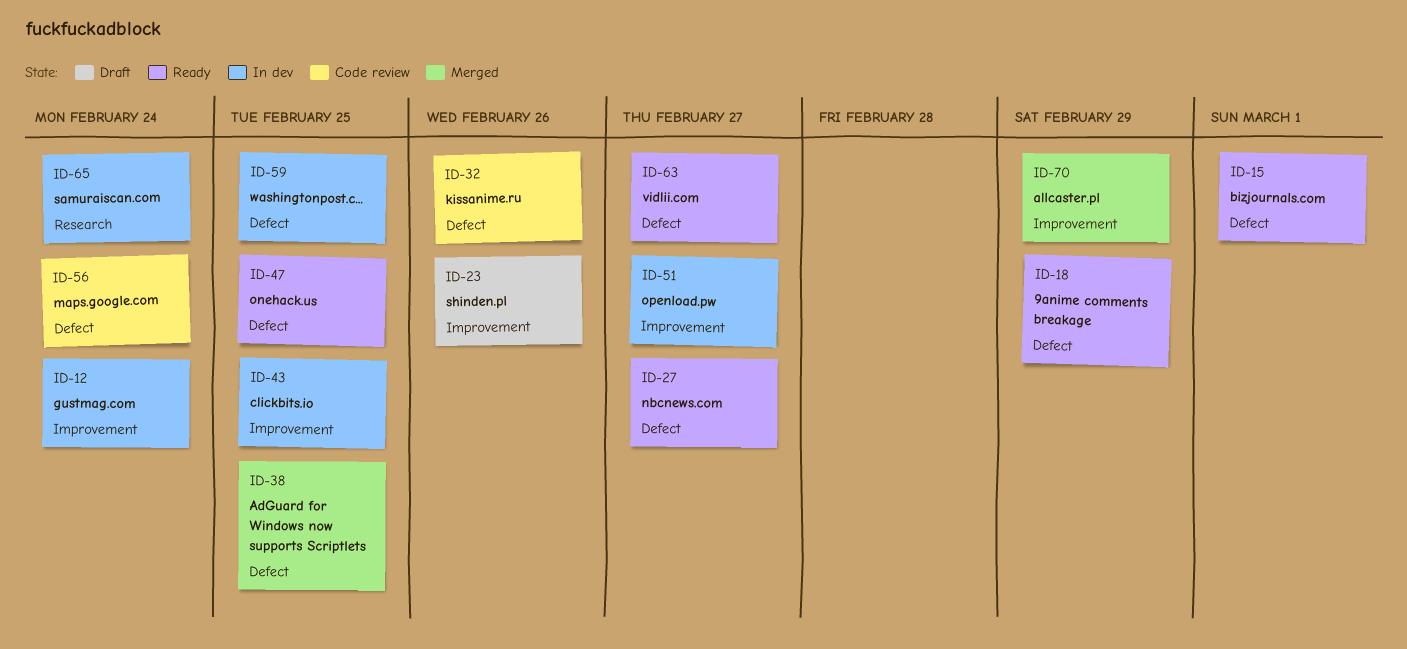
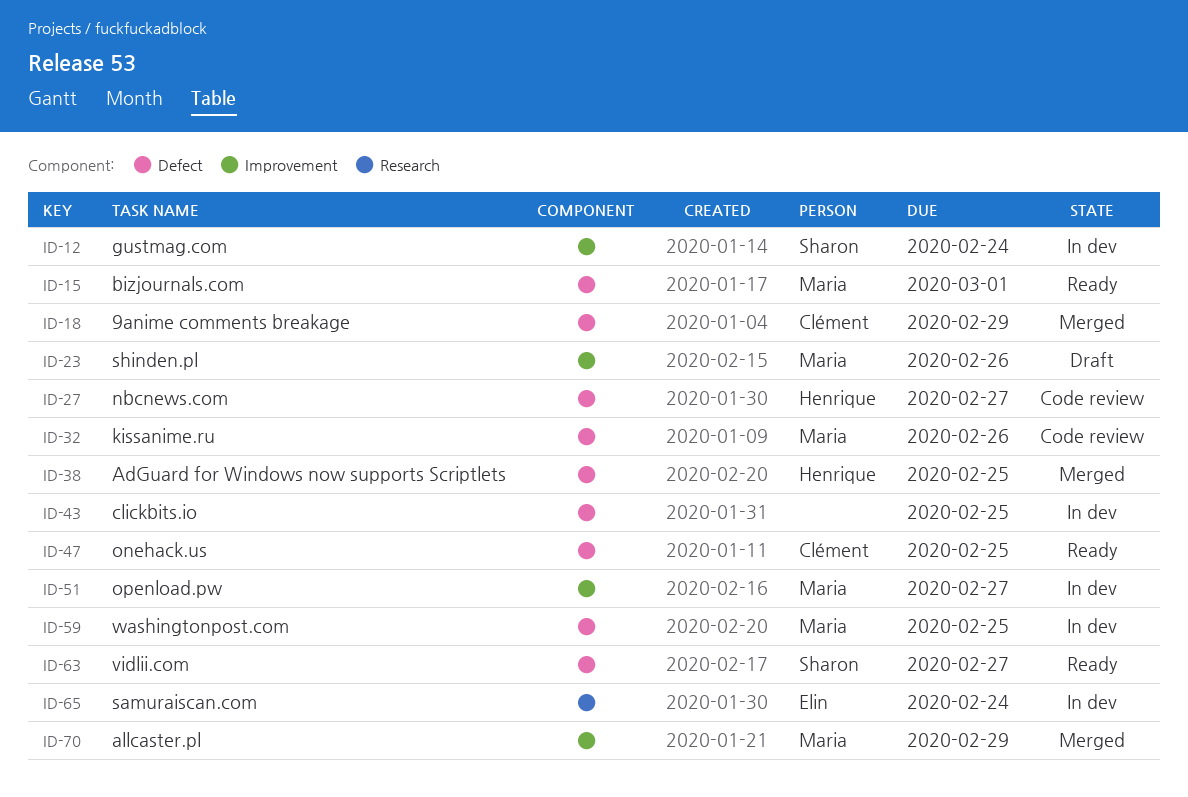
ID-18, status: Ready -> Merged
ID-27, status: Ready -> Code review
ID-43, label: Improvement -> Defect
ID-56: present -> none

